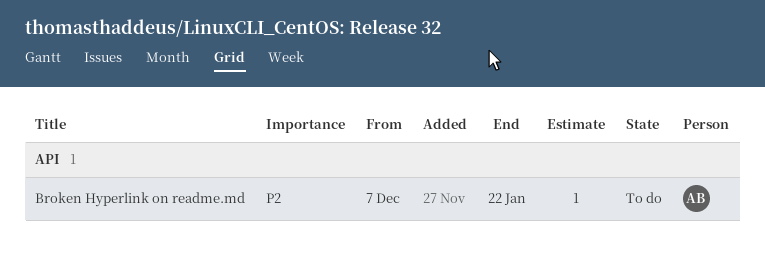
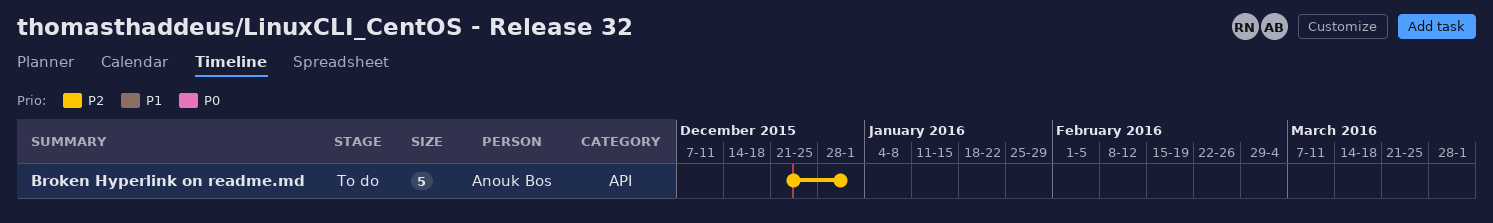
Broken Hyperlink on readme.md, estimate: 1 -> 5
Broken Hyperlink on readme.md, start: Dec 7 -> Dec 21
Broken Hyperlink on readme.md, due: Jan 22 -> Jan 1

